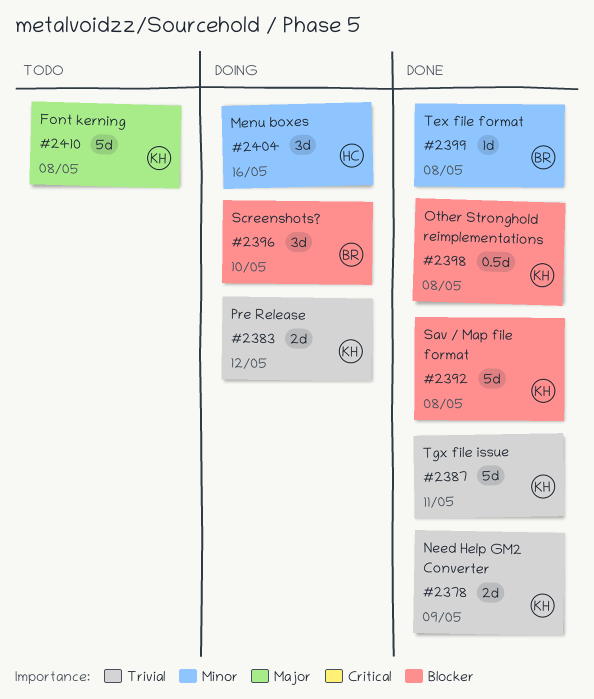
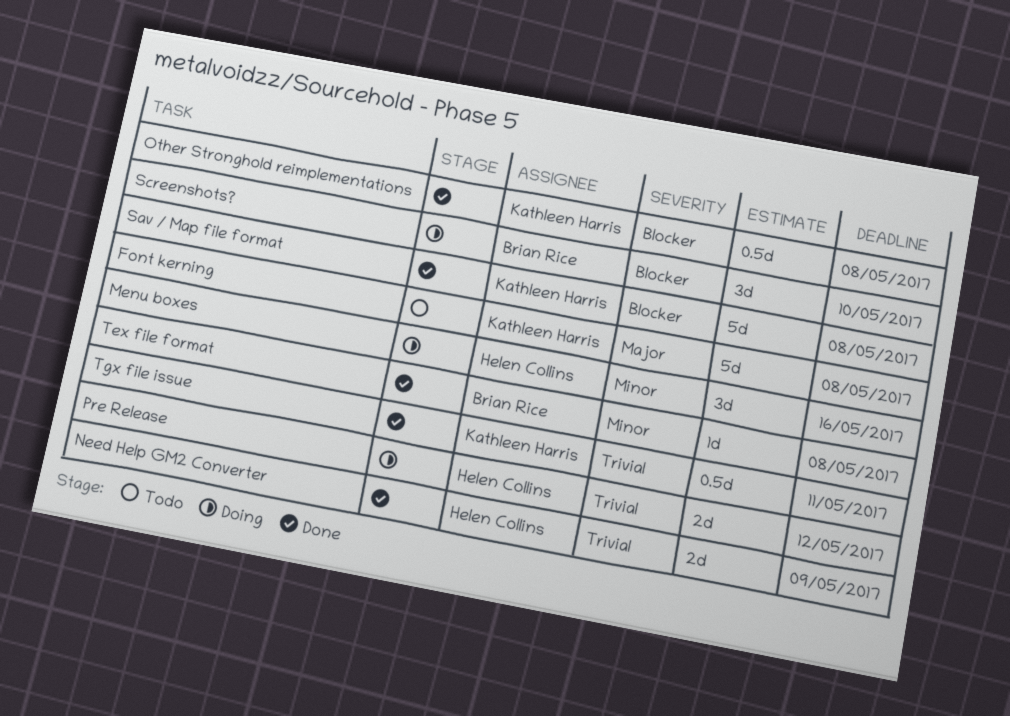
Need Help GM2 Converter, owner: Kathleen Harris -> Helen Collins
Pre Release, owner: Kathleen Harris -> Helen Collins
Tgx file issue, estimate: 5d -> 0.5d

